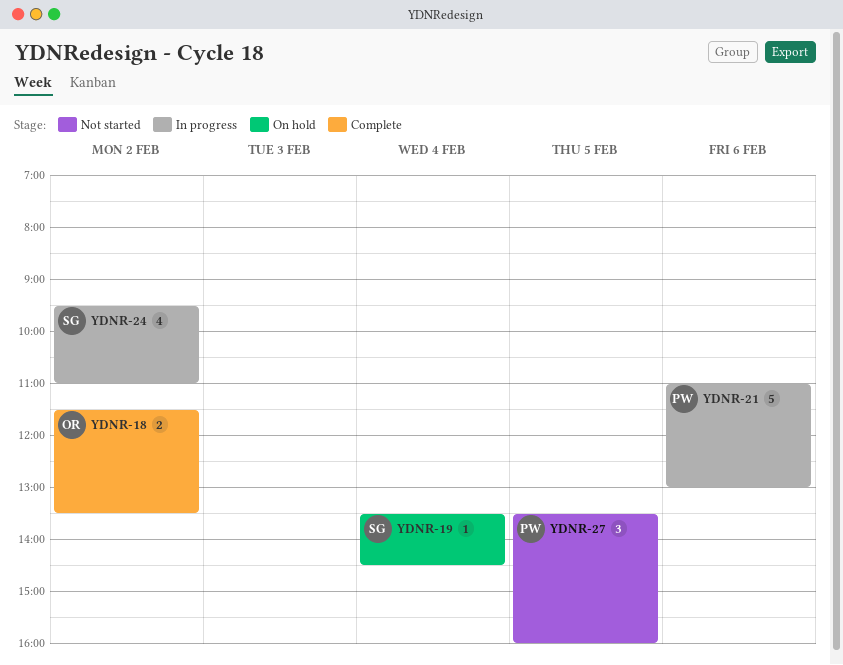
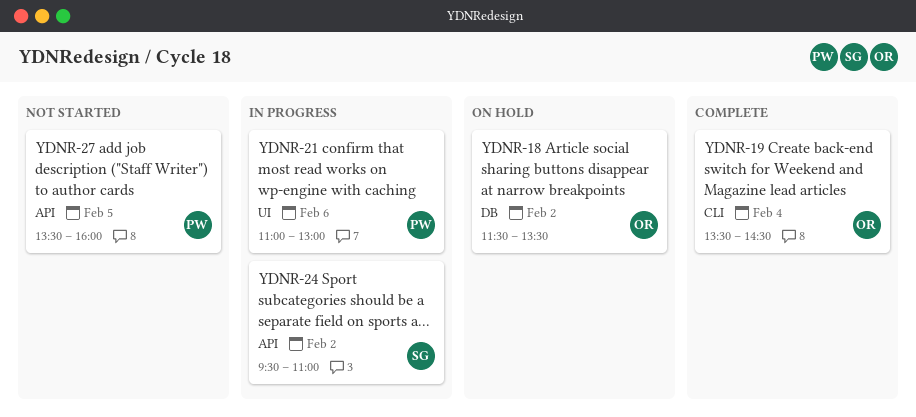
YDNR-18, status: Complete -> On hold
YDNR-19, status: On hold -> Complete
YDNR-19, owner: SG -> OR

